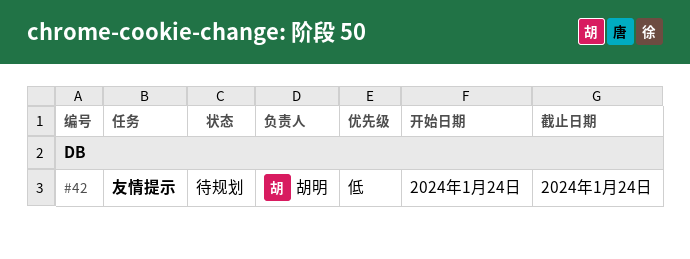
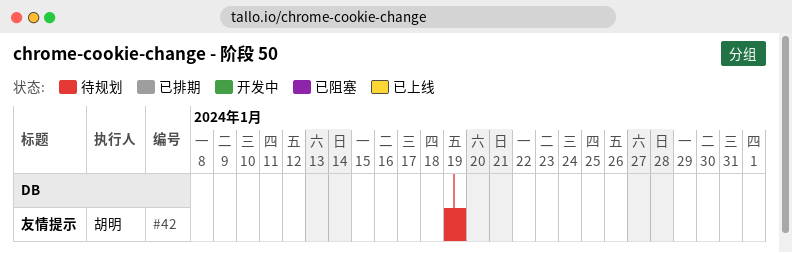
#42, start: Jan 24 -> Jan 19
#42, due: Jan 24 -> Jan 19

